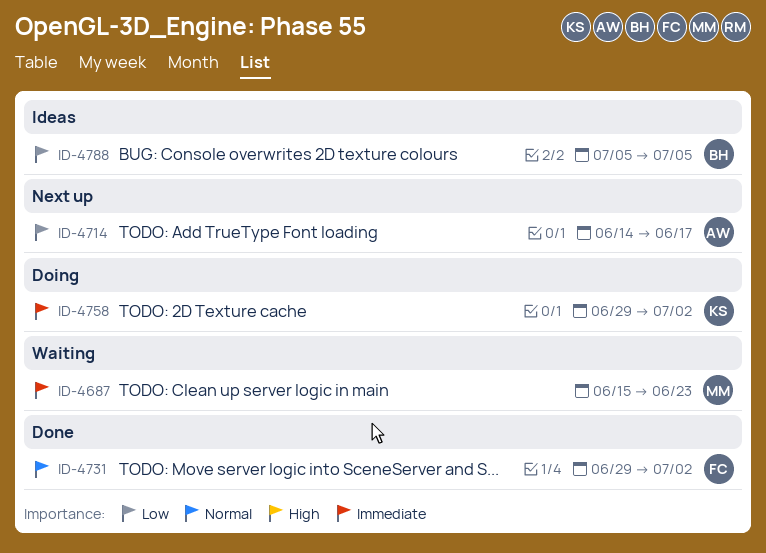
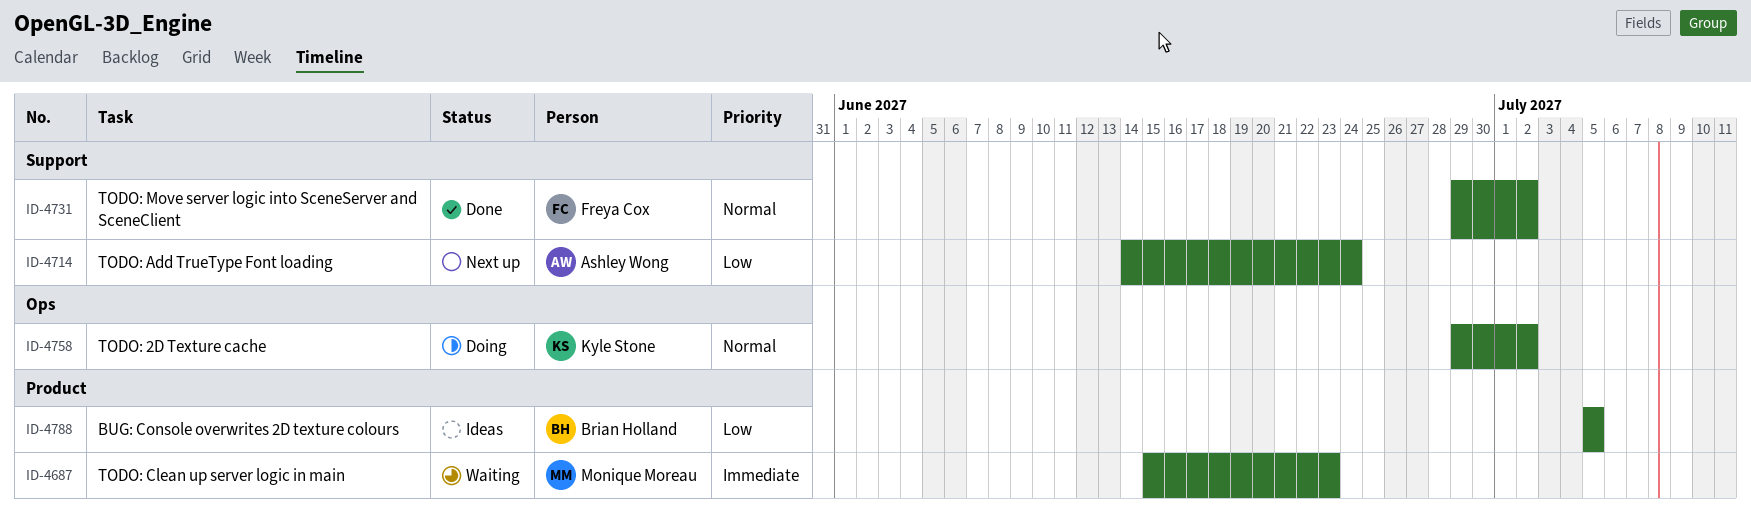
ID-4714, due: Jun 17 -> Jun 24
ID-4758, priority: Immediate -> Normal

